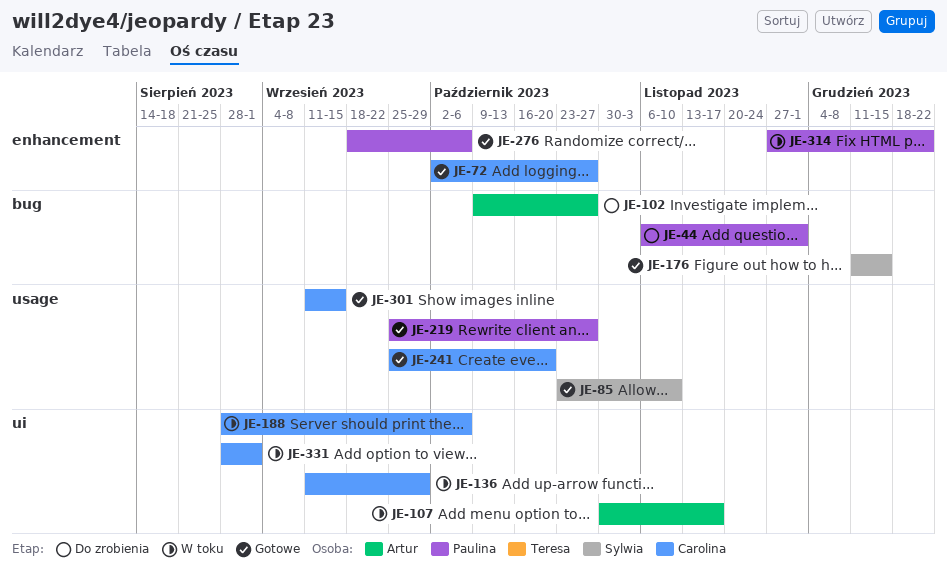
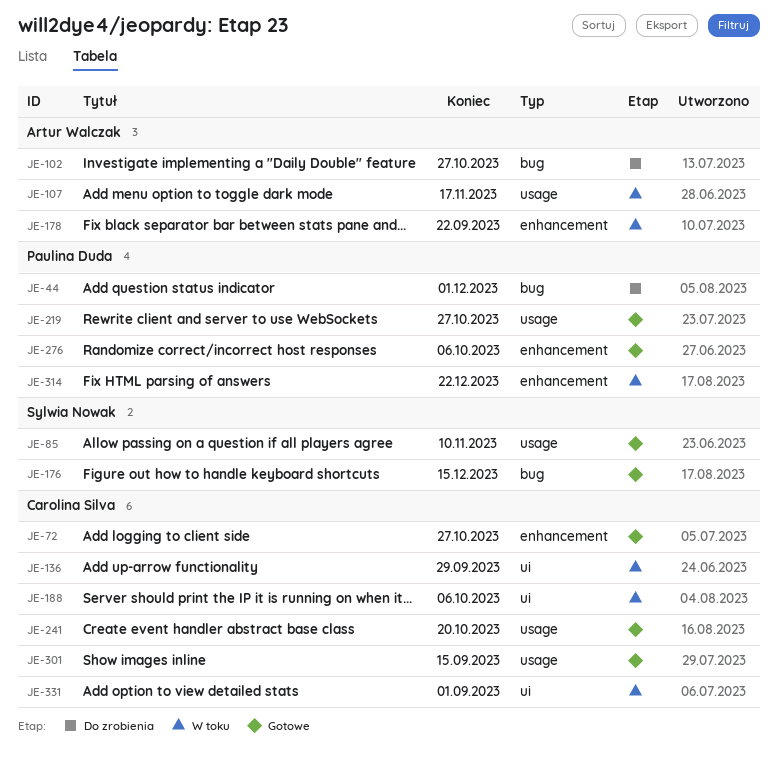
JE-107, label: ui -> usage
JE-178: none -> present

